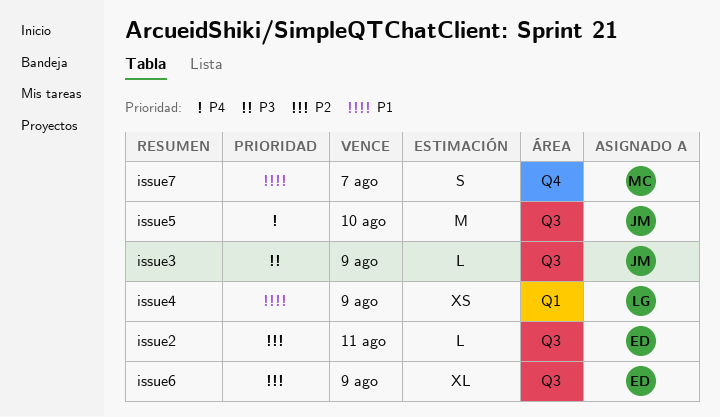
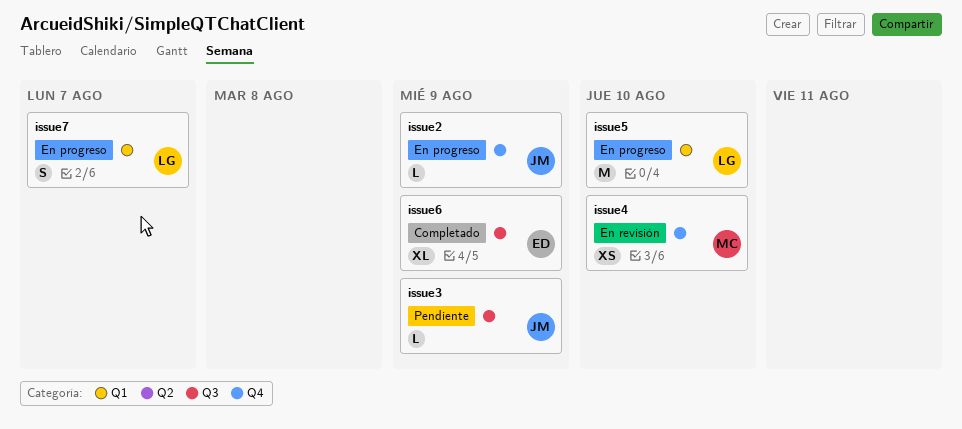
issue2, owner: ED -> JM
issue2, label: Q3 -> Q4
issue2, due: Aug 11 -> Aug 9
issue4, owner: LG -> MC
issue4, label: Q1 -> Q4
issue4, due: Aug 9 -> Aug 10
issue5, owner: JM -> LG
issue5, label: Q3 -> Q1
issue7, owner: MC -> LG
issue7, label: Q4 -> Q1

